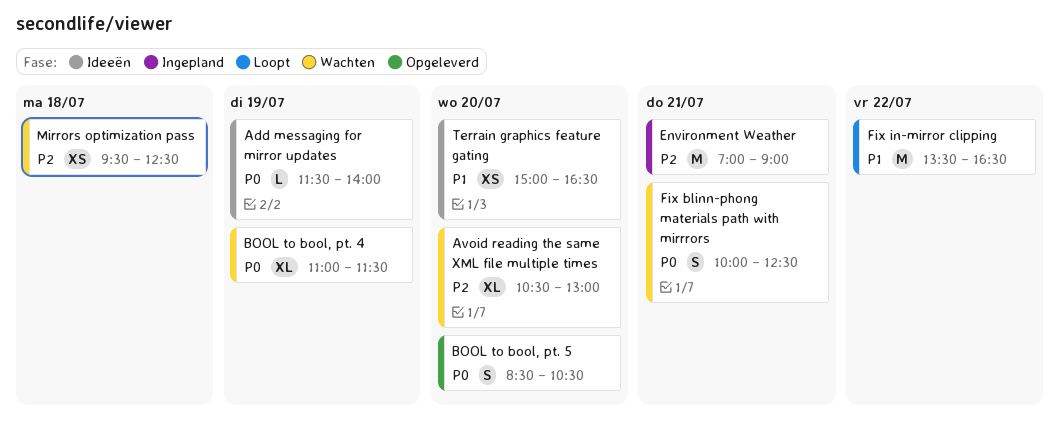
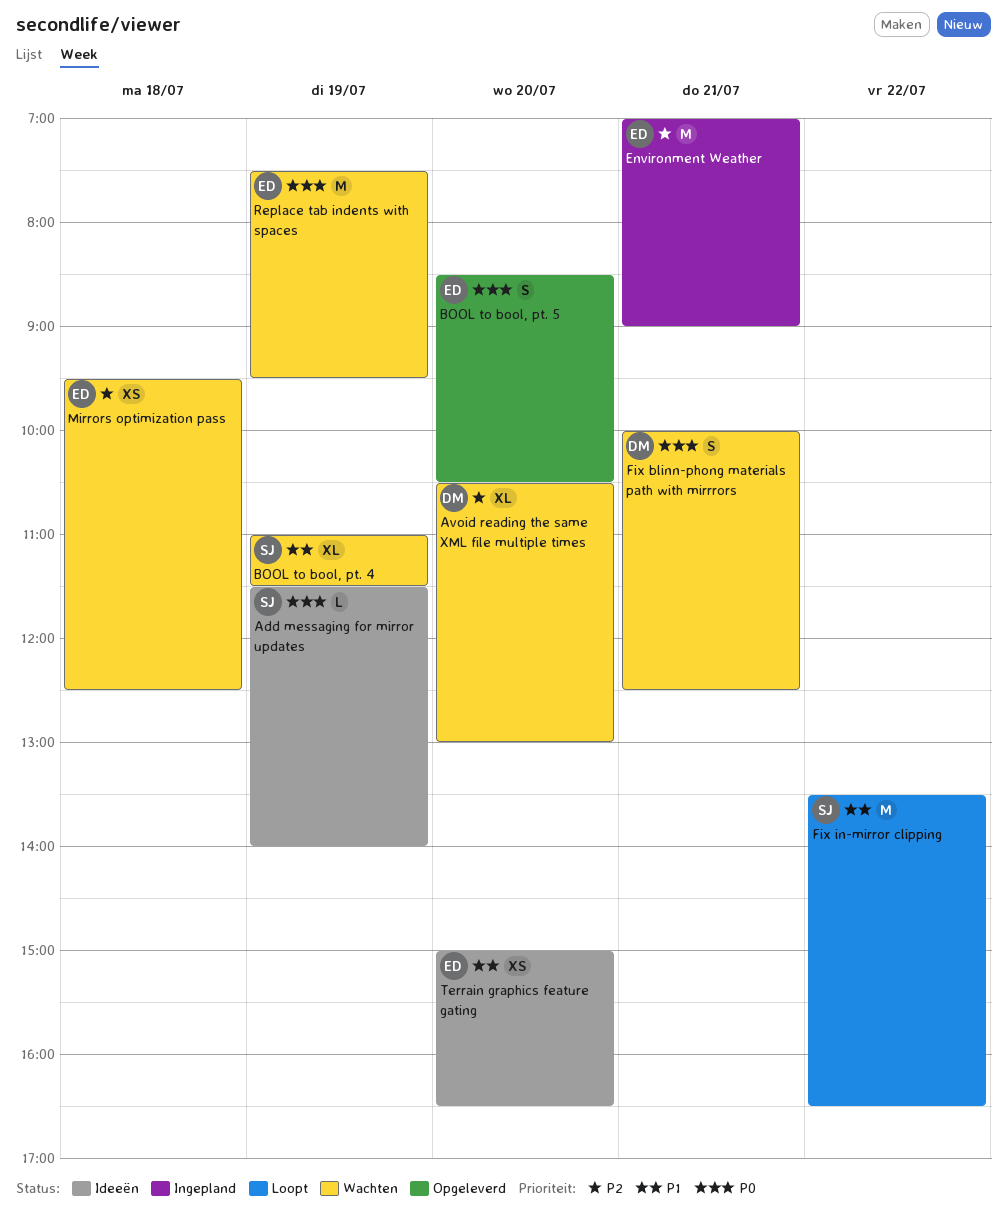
BOOL to bool, pt. 4, priority: P0 -> P1
Replace tab indents with spaces: none -> present

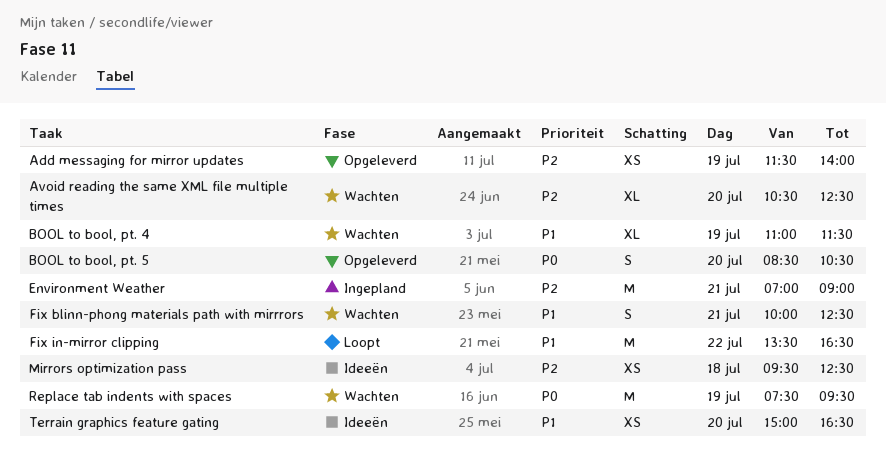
Add messaging for mirror updates, status: Ideeën -> Opgeleverd
Add messaging for mirror updates, priority: P0 -> P2
Add messaging for mirror updates, estimate: L -> XS
Avoid reading the same XML file multiple times, ends: 13:00 -> 12:30
Fix blinn-phong materials path with mirrrors, priority: P0 -> P1
Mirrors optimization pass, status: Wachten -> Ideeën

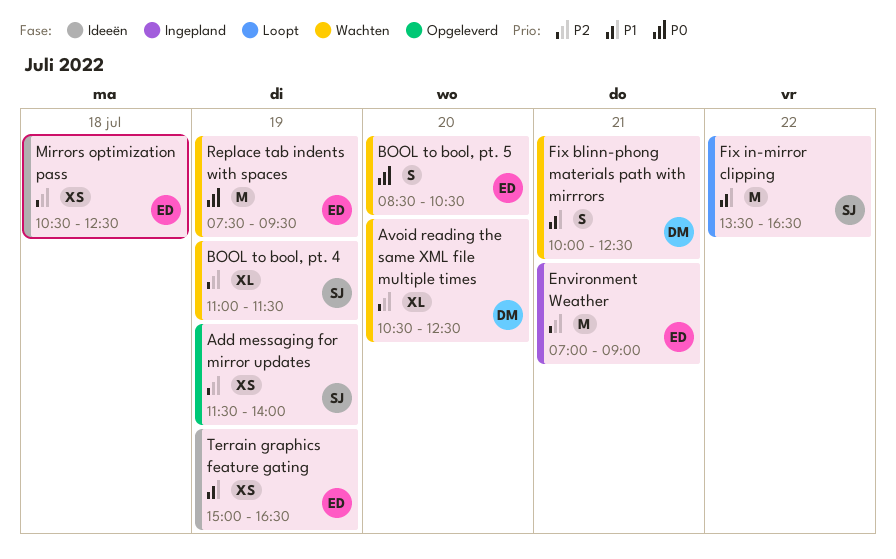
BOOL to bool, pt. 4, priority: P1 -> P2
BOOL to bool, pt. 5, status: Opgeleverd -> Wachten
Mirrors optimization pass, begins: 09:30 -> 10:30
Terrain graphics feature gating, day: Jul 20 -> Jul 19

